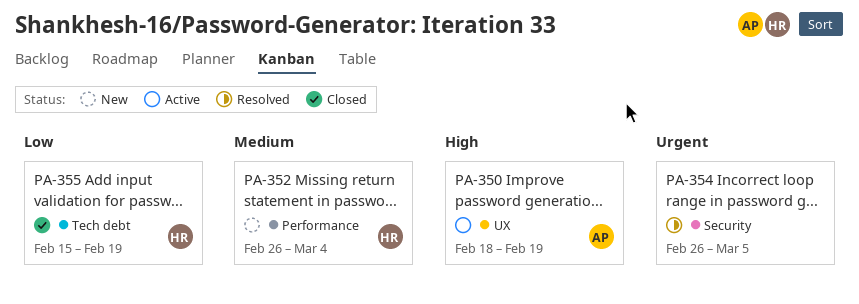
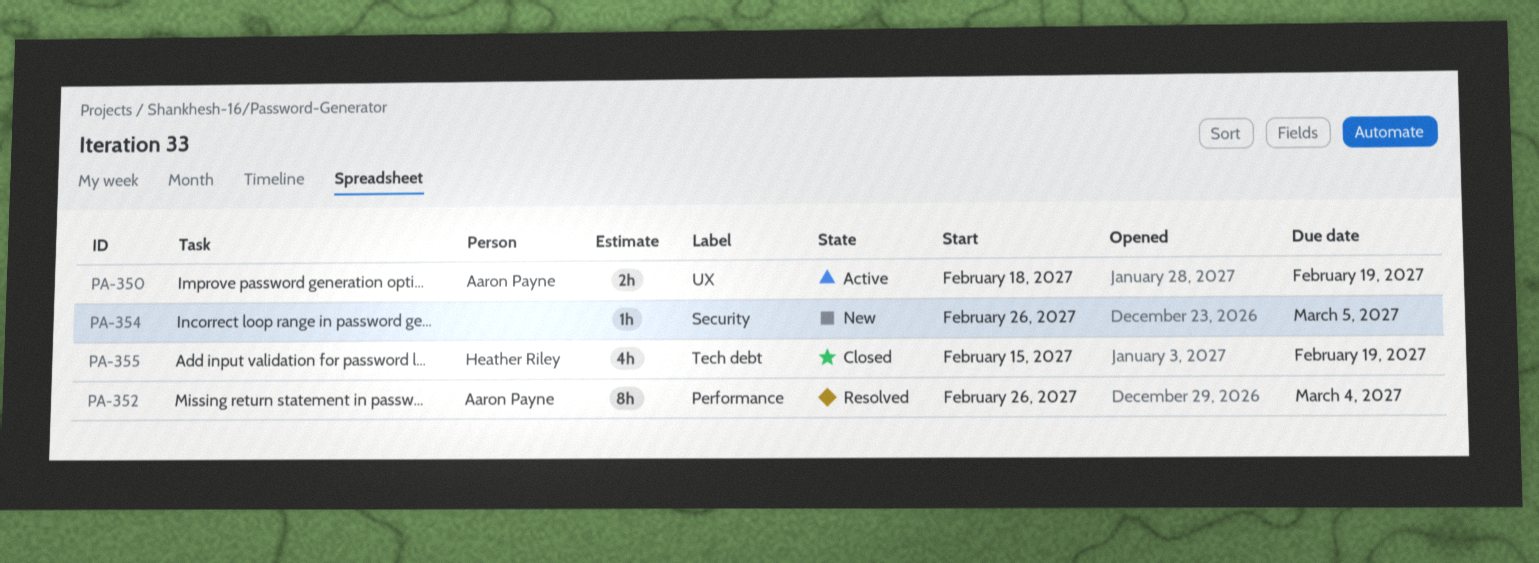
PA-352, status: New -> Resolved
PA-352, owner: Heather Riley -> Aaron Payne
PA-354, status: Resolved -> New

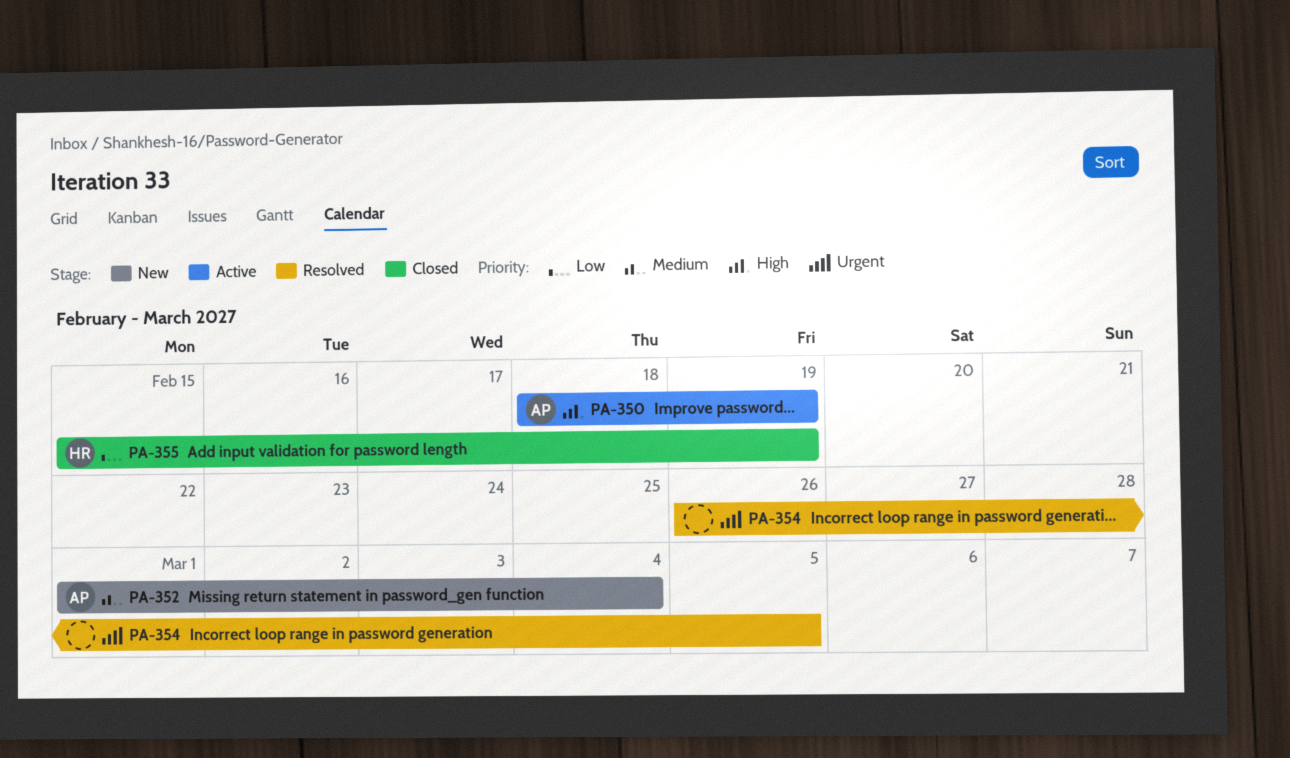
PA-352, status: Resolved -> New
PA-352, start: Feb 26 -> Mar 1
PA-354, status: New -> Resolved

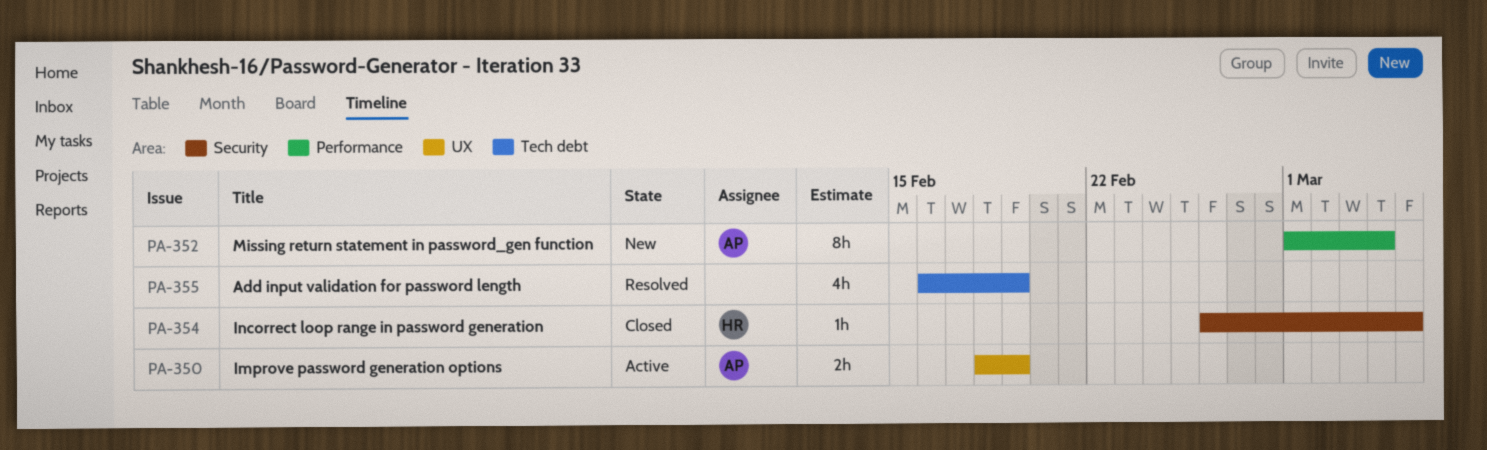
PA-354, status: Resolved -> Closed
PA-354, owner: none -> HR
PA-355, status: Closed -> Resolved
PA-355, owner: HR -> none
PA-355, start: Feb 15 -> Feb 16

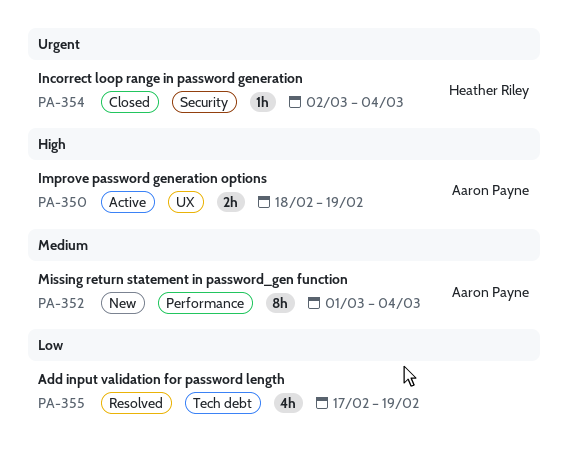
PA-354, start: Feb 26 -> Mar 2
PA-354, due: Mar 5 -> Mar 4
PA-355, start: Feb 16 -> Feb 17

